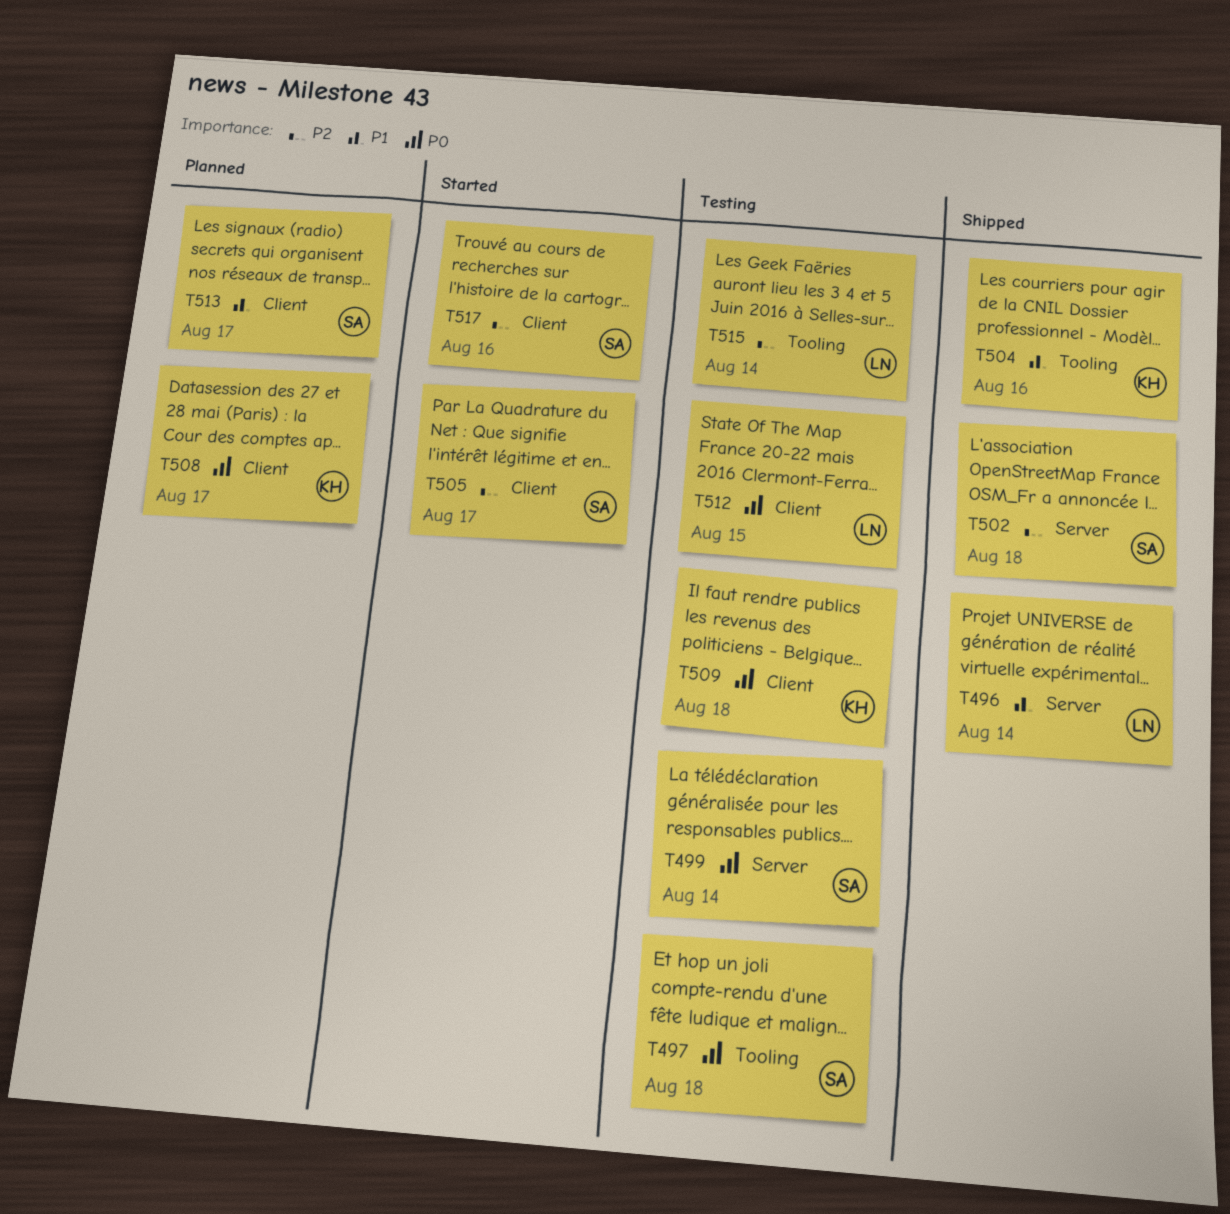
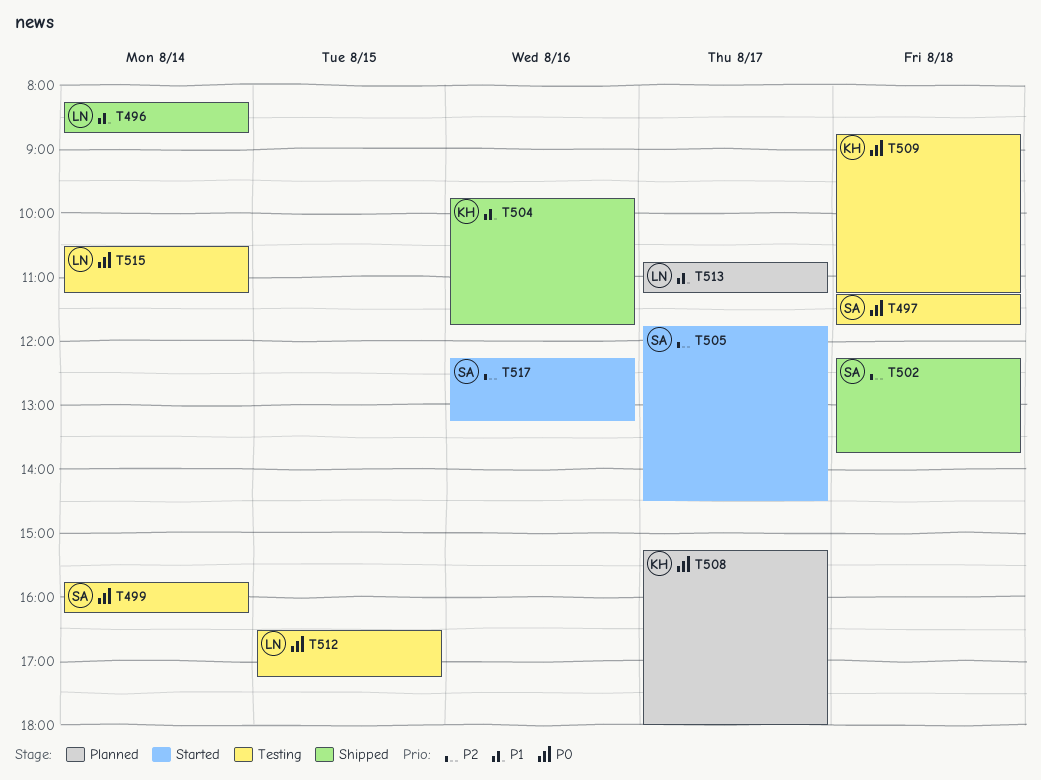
T513, owner: SA -> LN
T515, priority: P2 -> P0

